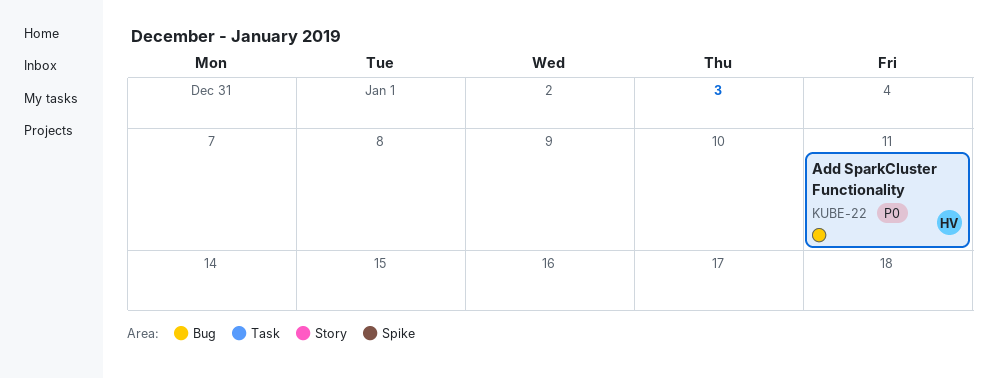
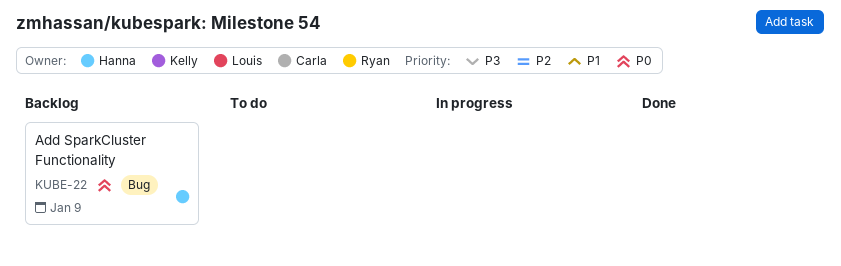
KUBE-22, due: Jan 11 -> Jan 9

